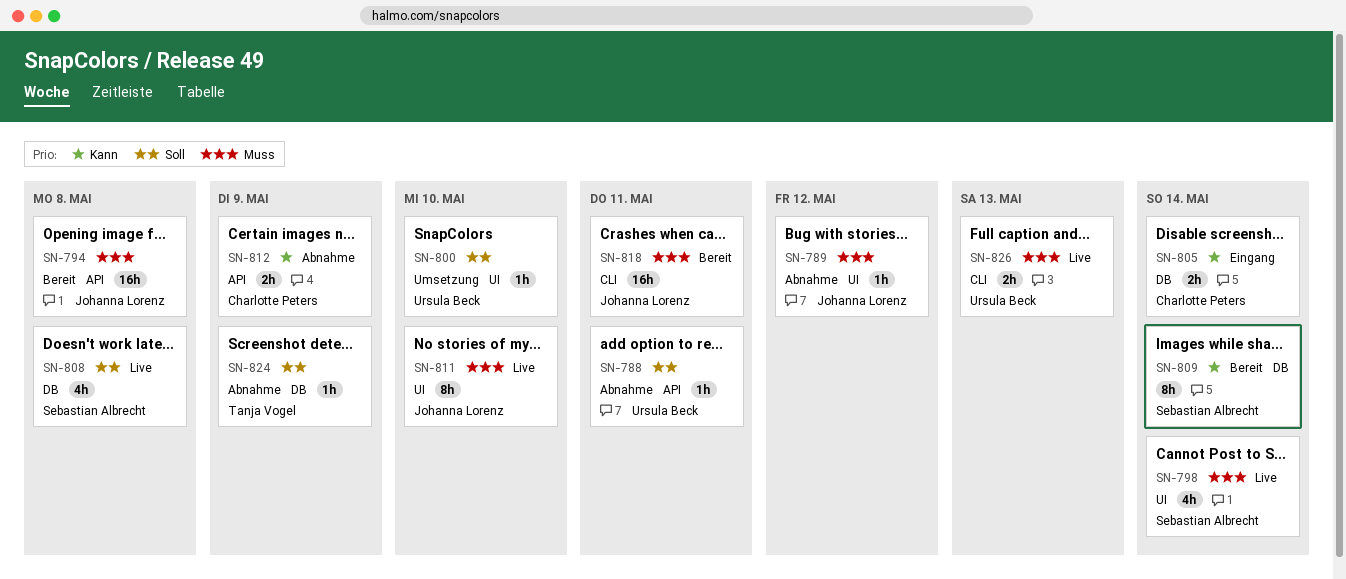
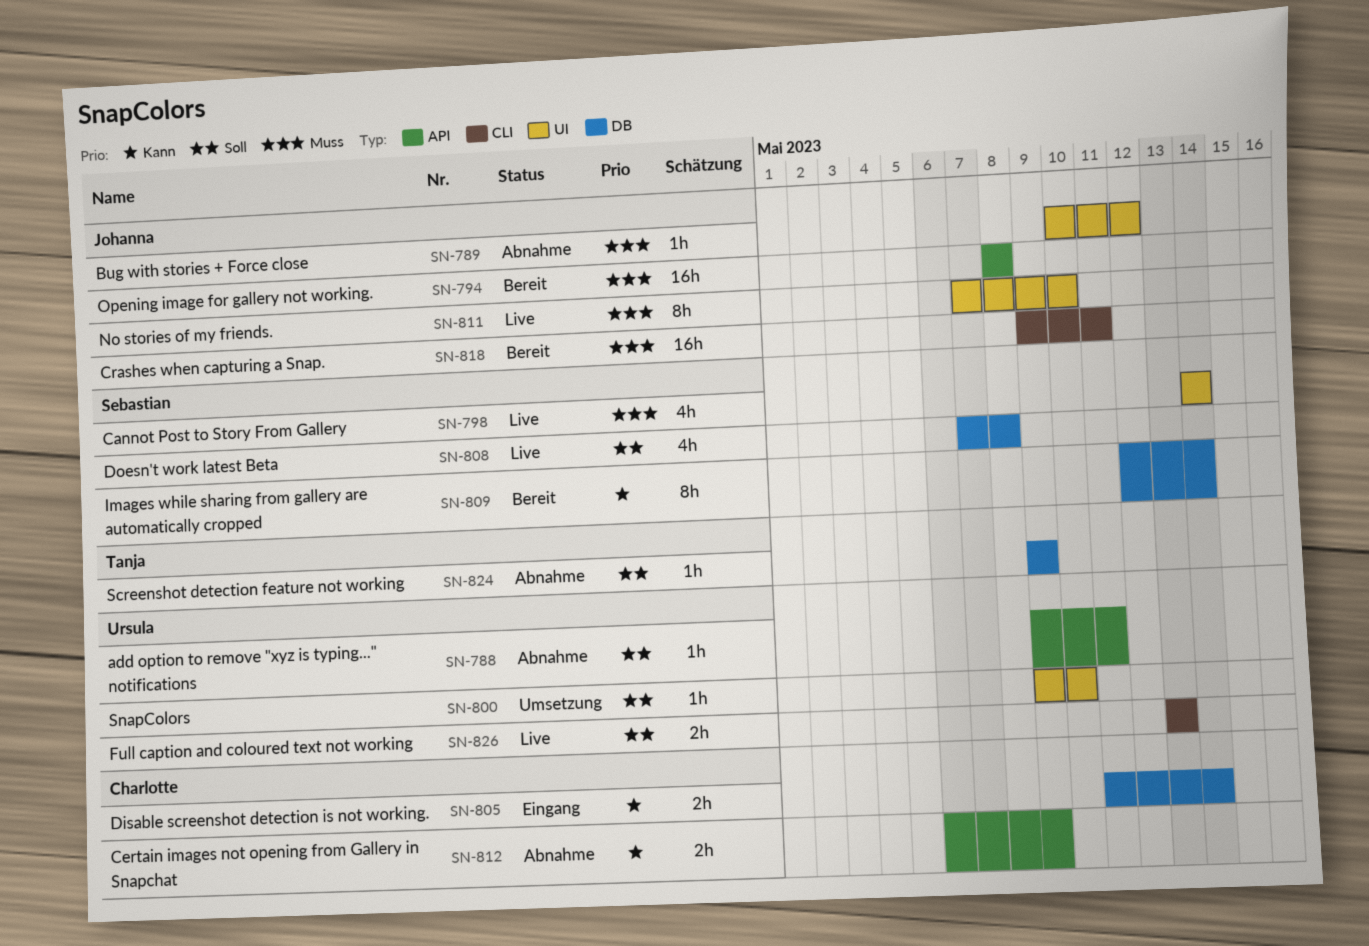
SN-826, priority: Muss -> Soll

